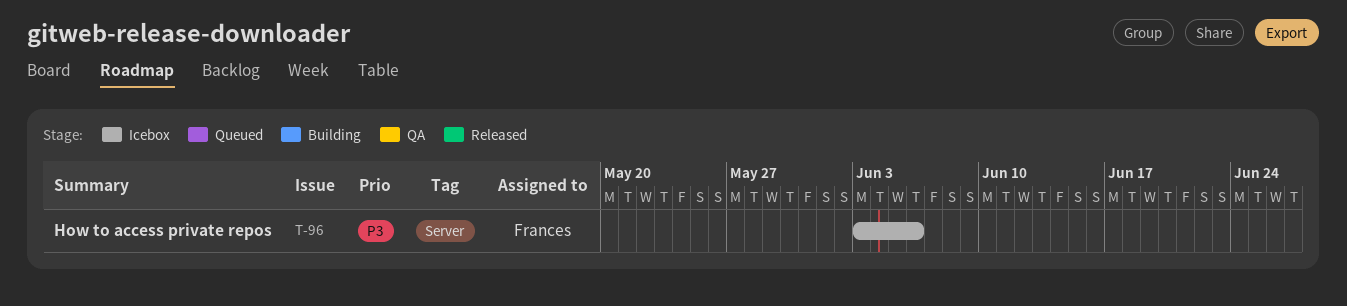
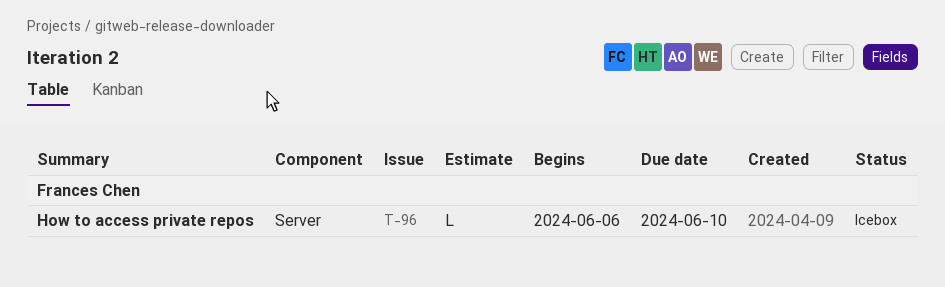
T-96, start: Jun 3 -> Jun 6
T-96, due: Jun 6 -> Jun 10

